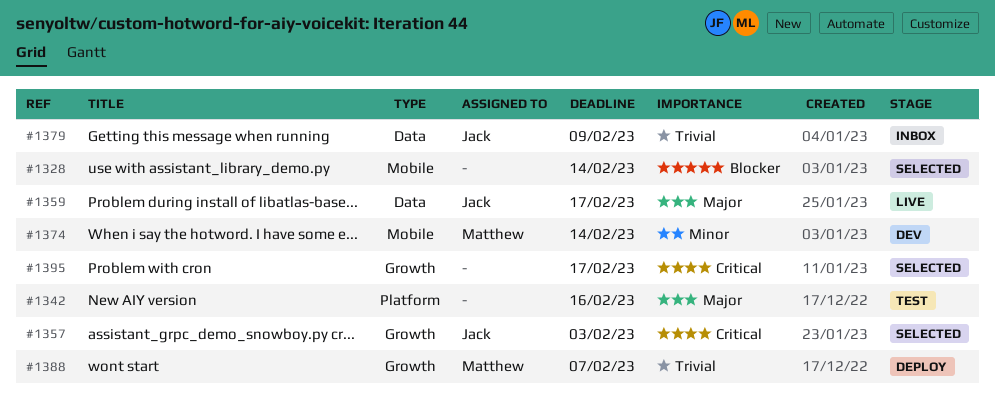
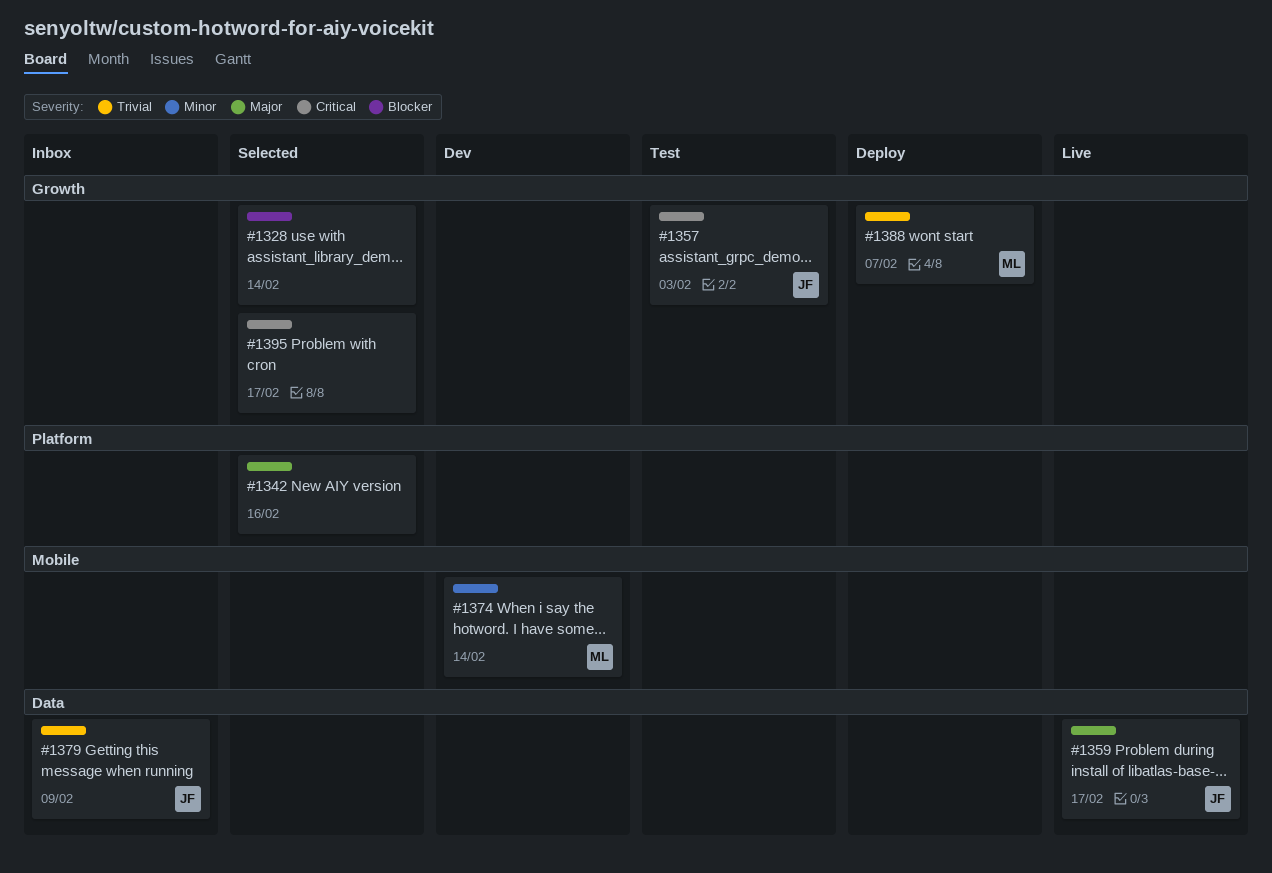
#1328, label: Mobile -> Growth
#1342, status: Test -> Selected
#1357, status: Selected -> Test

